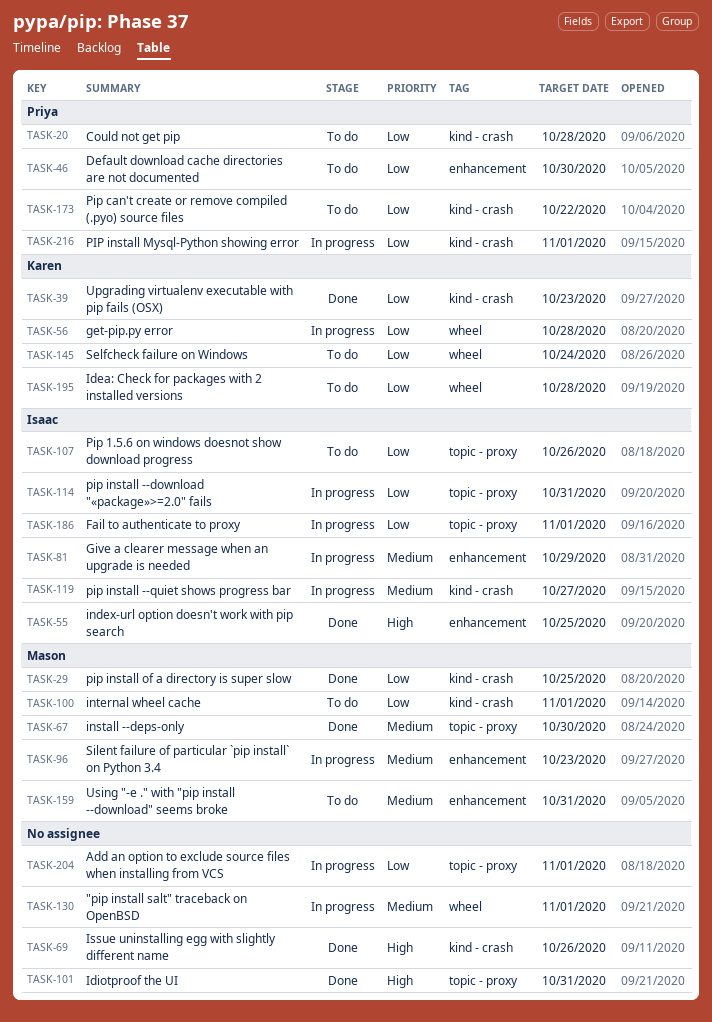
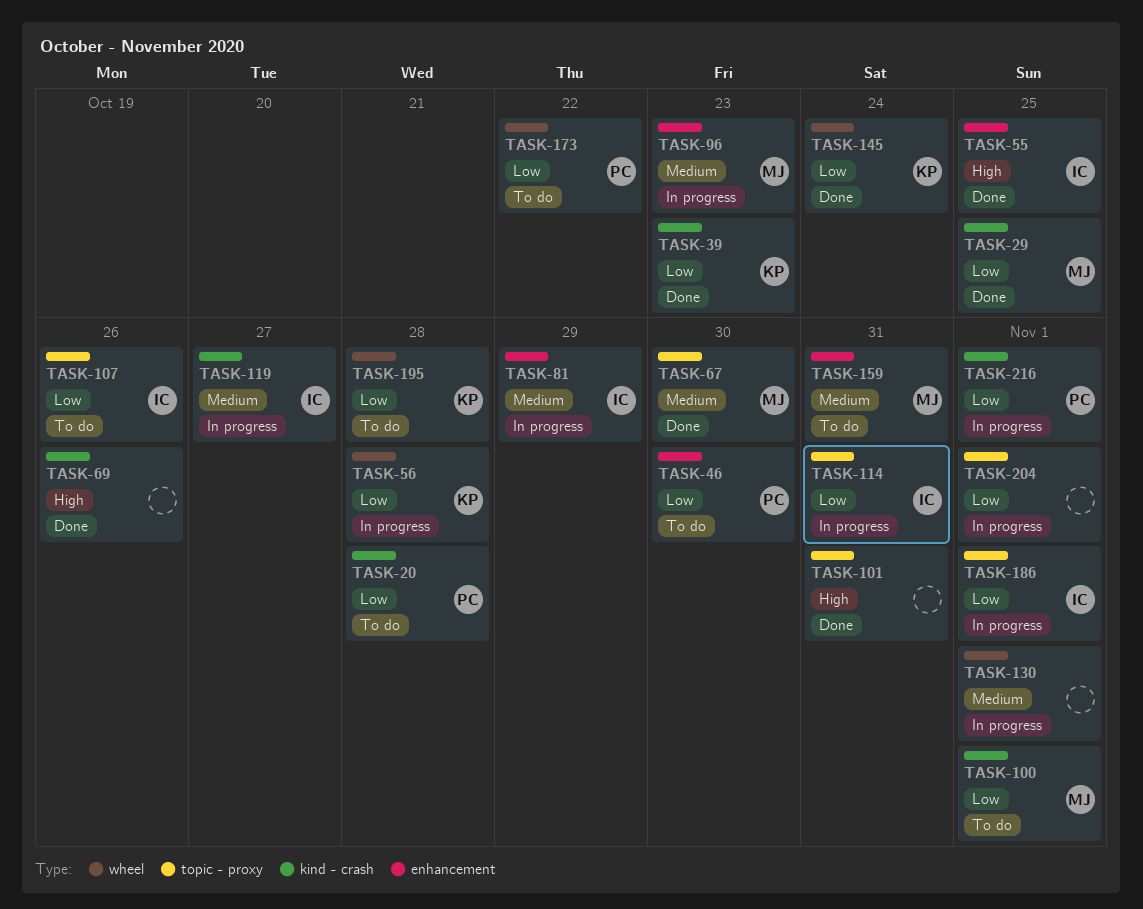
TASK-145, status: To do -> Done
TASK-173, label: kind - crash -> wheel

